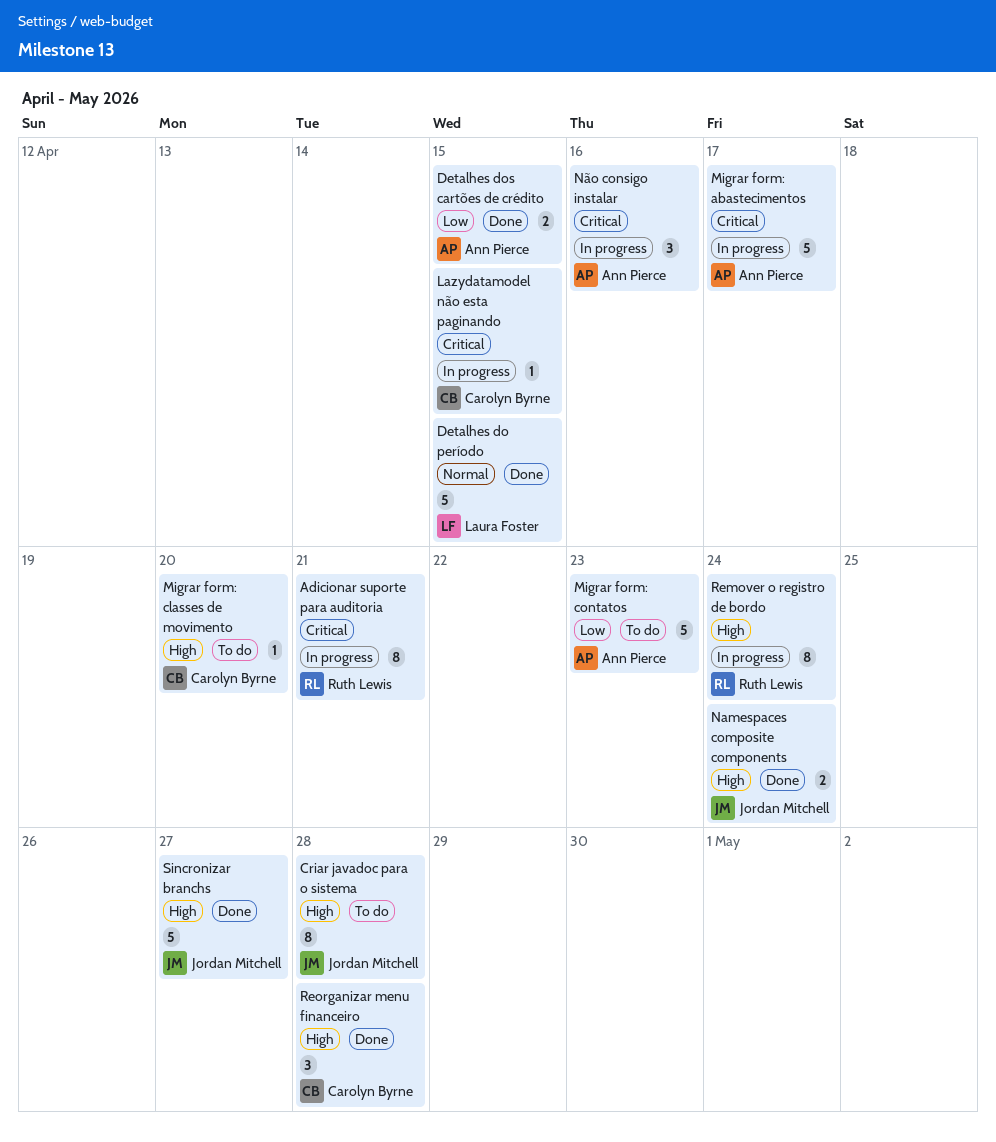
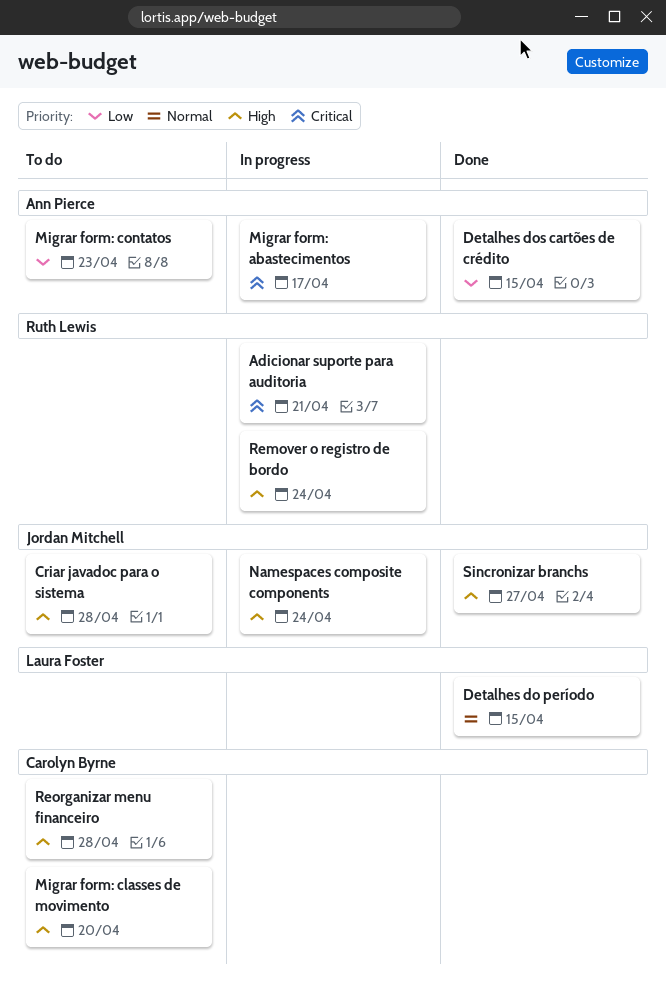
Lazydatamodel não esta paginando: present -> none
Namespaces composite components, status: Done -> In progress
Não consigo instalar: present -> none
Reorganizar menu financeiro, status: Done -> To do

